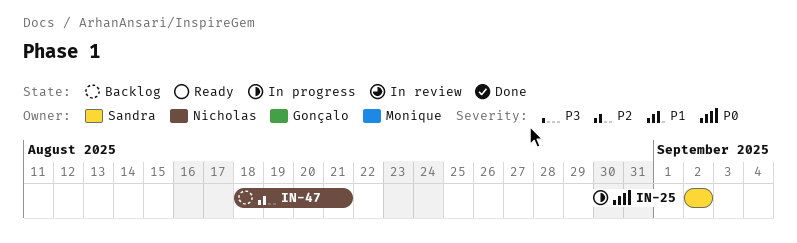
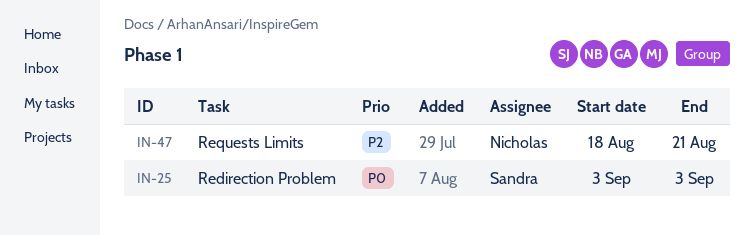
IN-25, start: Sep 2 -> Sep 3
IN-25, due: Sep 2 -> Sep 3

